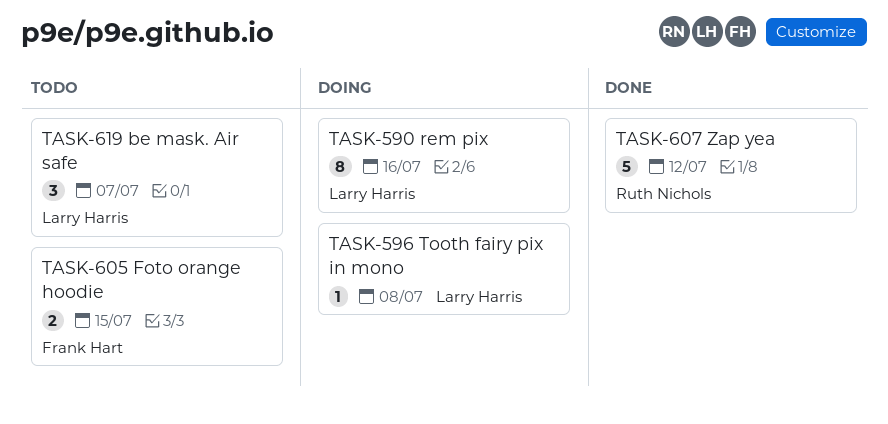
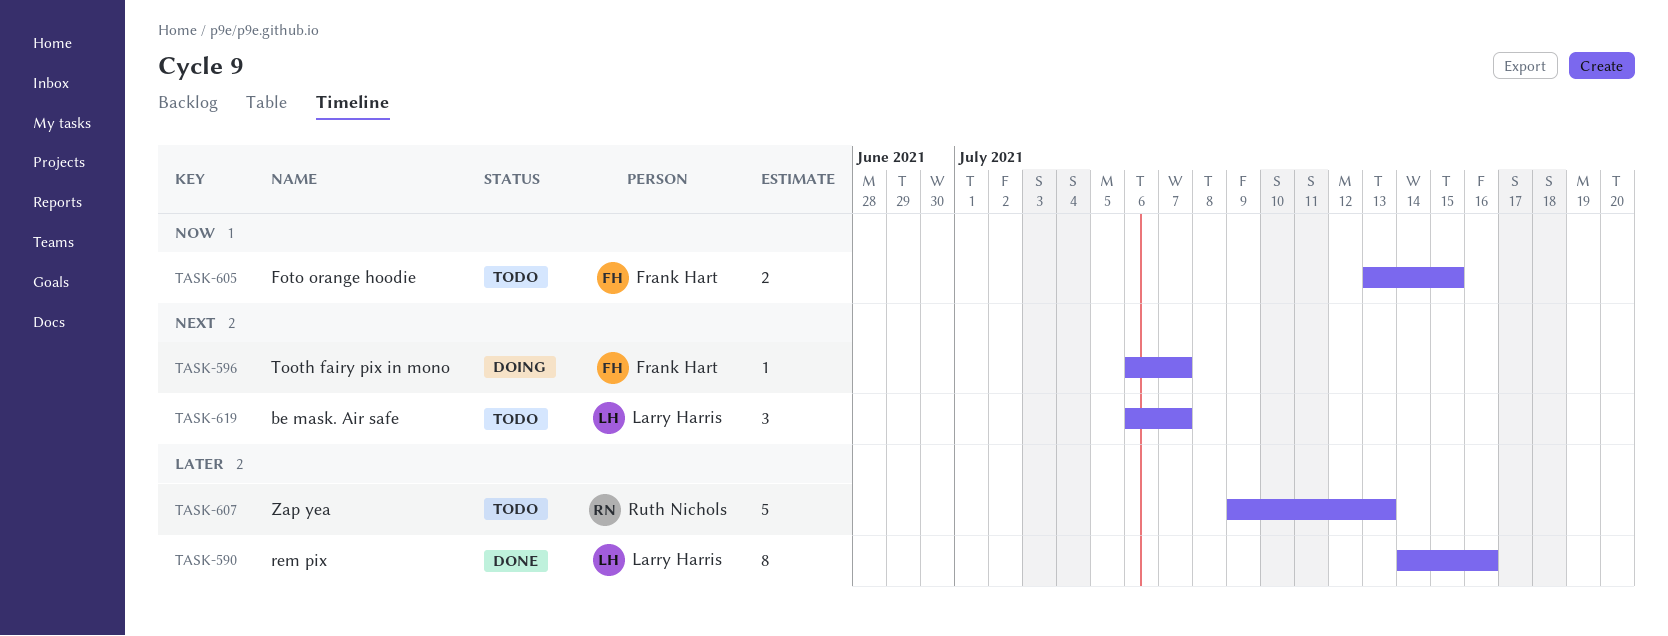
TASK-590, status: Doing -> Done
TASK-596, owner: Larry Harris -> Frank Hart
TASK-596, due: Jul 8 -> Jul 7
TASK-607, status: Done -> Todo
TASK-607, due: Jul 12 -> Jul 13

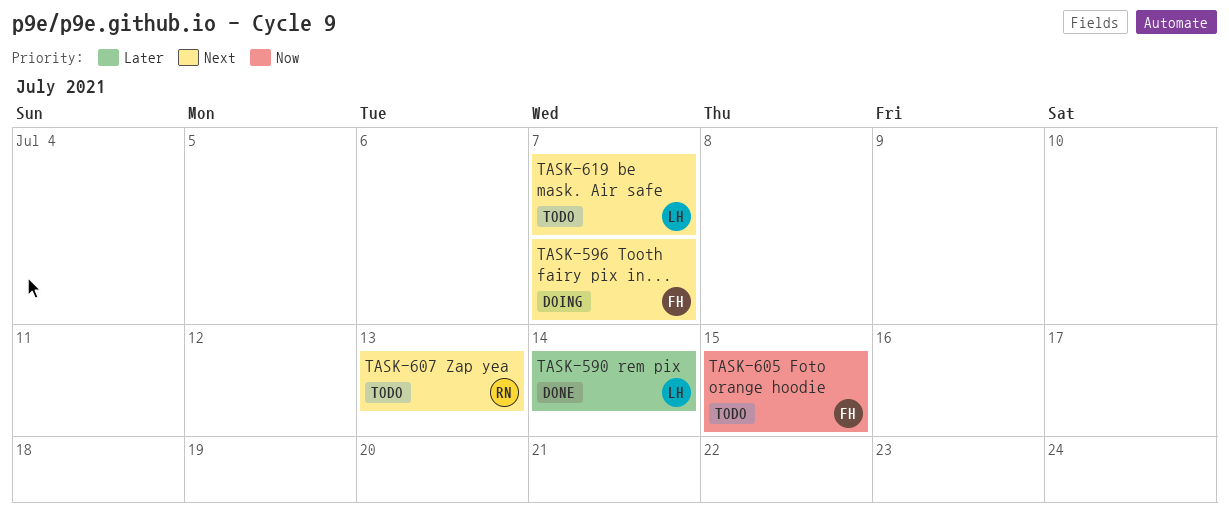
TASK-590, due: Jul 16 -> Jul 14
TASK-607, priority: Later -> Next

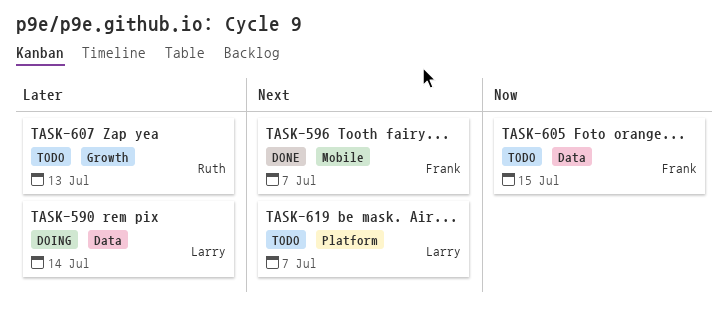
TASK-590, status: Done -> Doing
TASK-596, status: Doing -> Done
TASK-607, priority: Next -> Later

